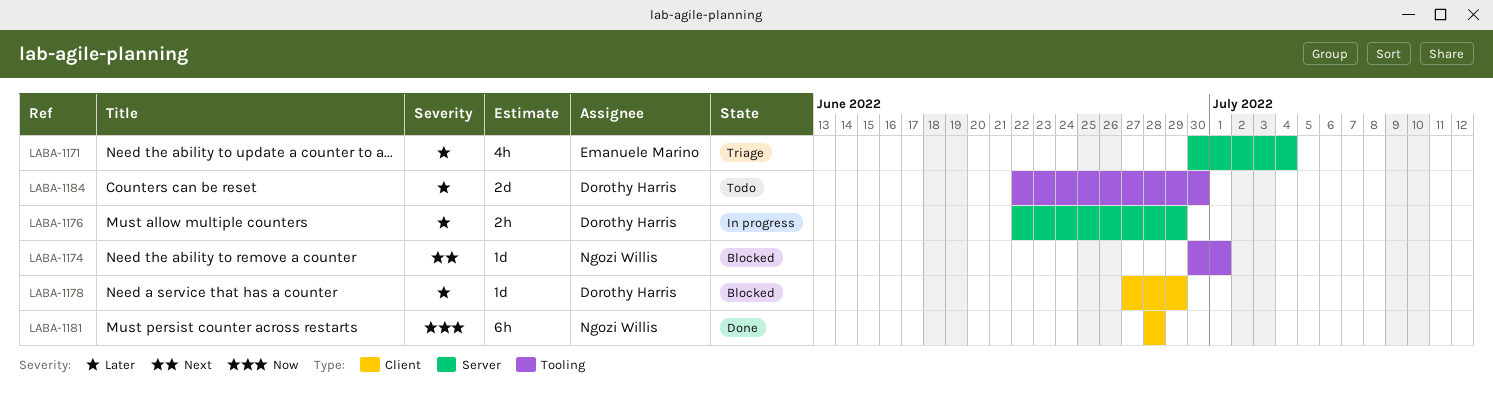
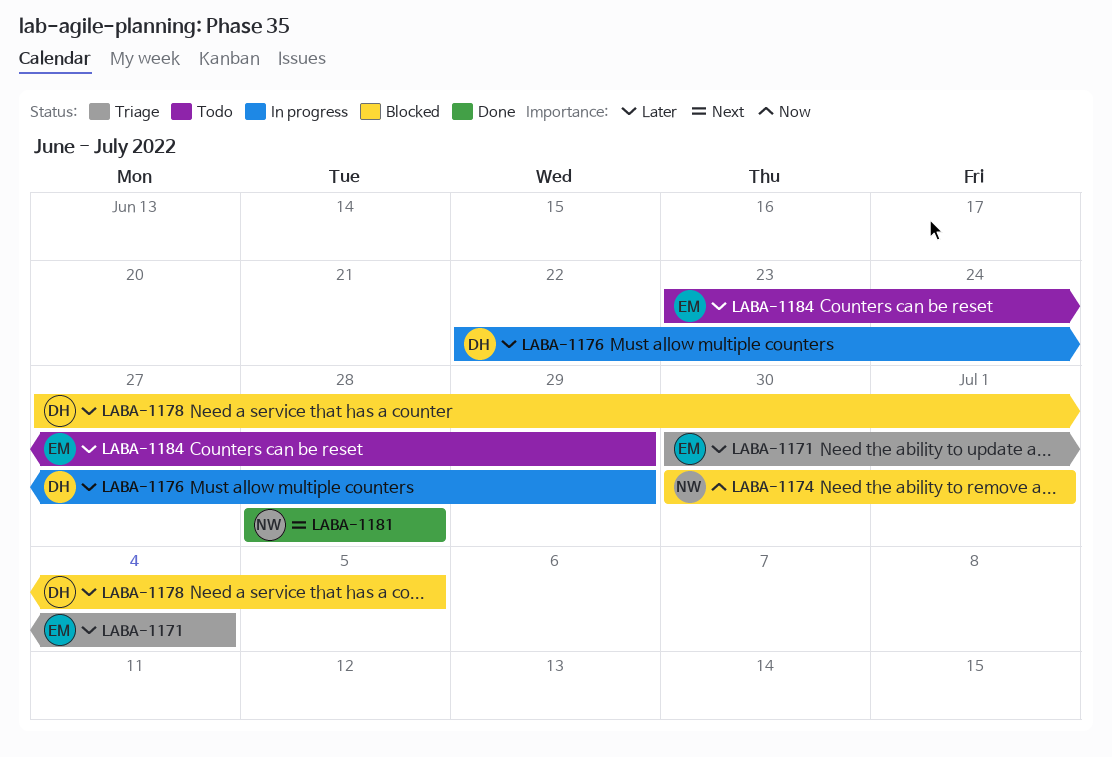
LABA-1174, priority: Next -> Now
LABA-1178, due: Jun 29 -> Jul 5
LABA-1181, priority: Now -> Next
LABA-1184, owner: Dorothy Harris -> Emanuele Marino
LABA-1184, start: Jun 22 -> Jun 23
LABA-1184, due: Jun 30 -> Jun 29

